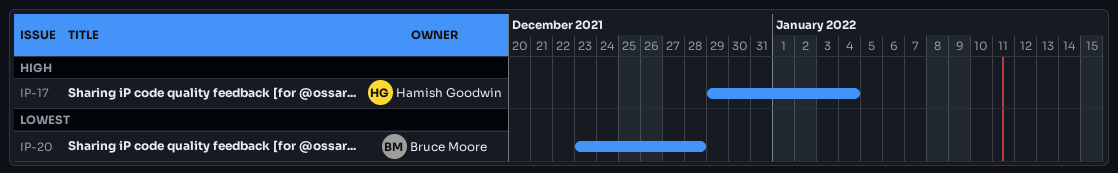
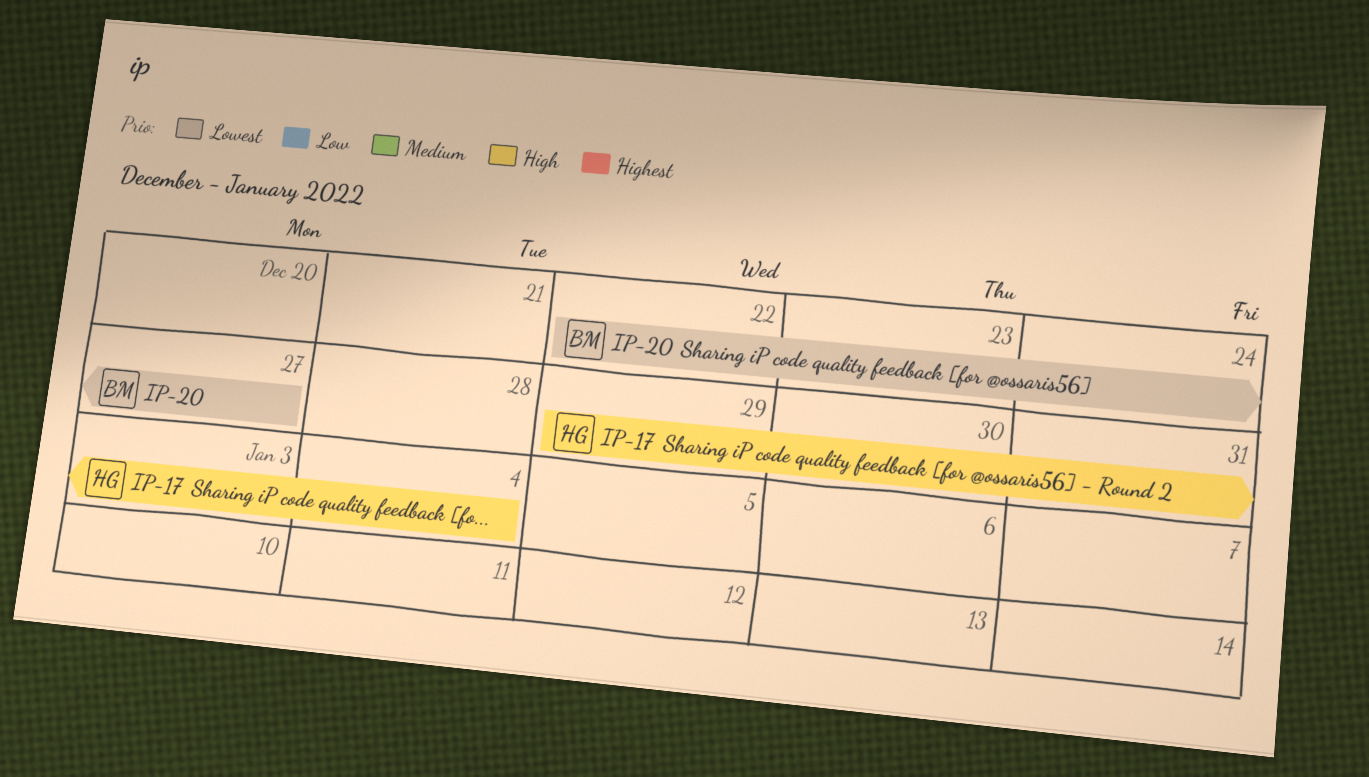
IP-20, start: Dec 23 -> Dec 22
IP-20, due: Dec 28 -> Dec 27

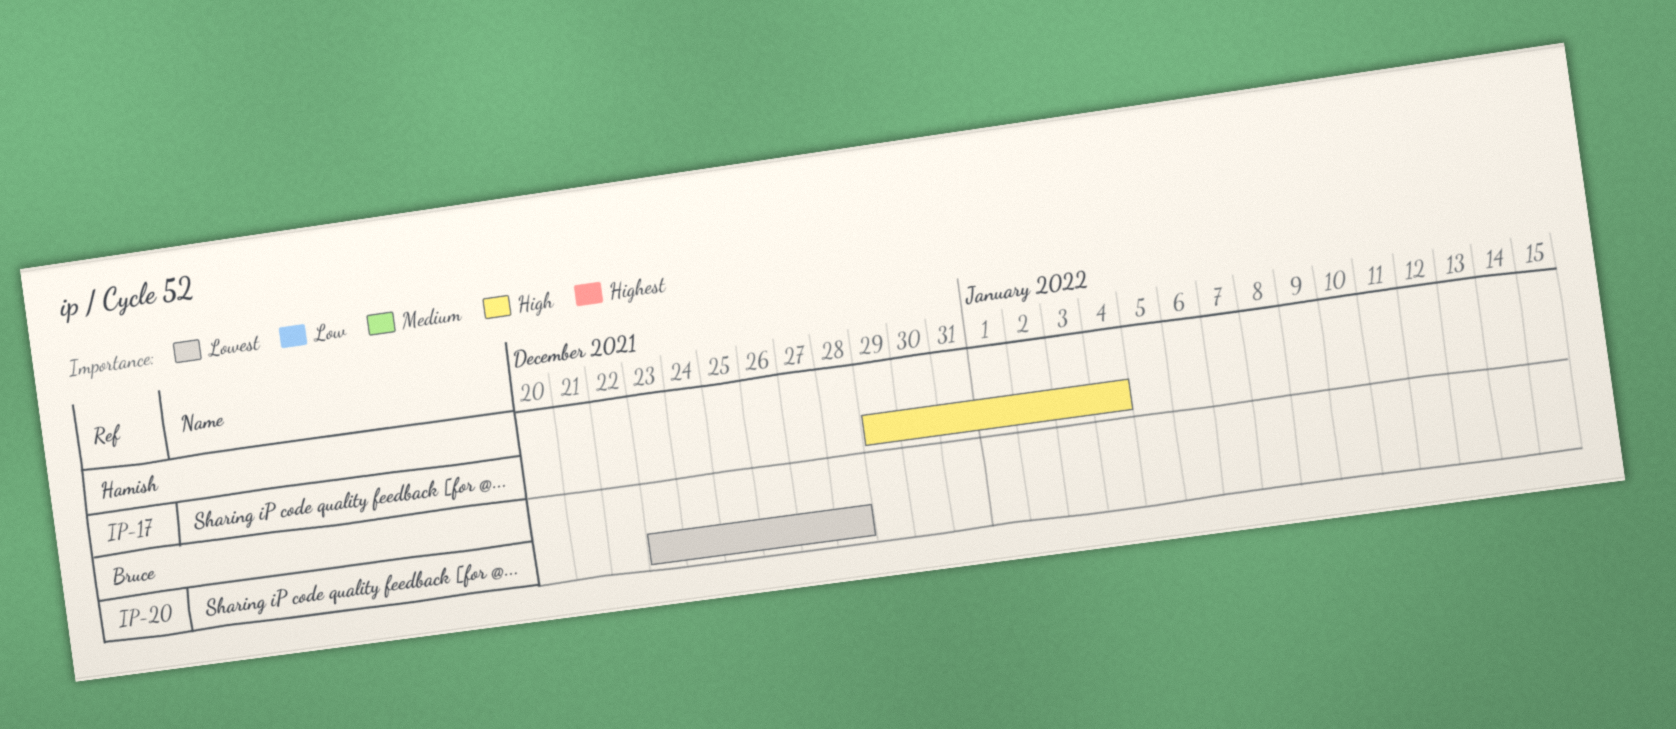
IP-20, start: Dec 22 -> Dec 23
IP-20, due: Dec 27 -> Dec 28

